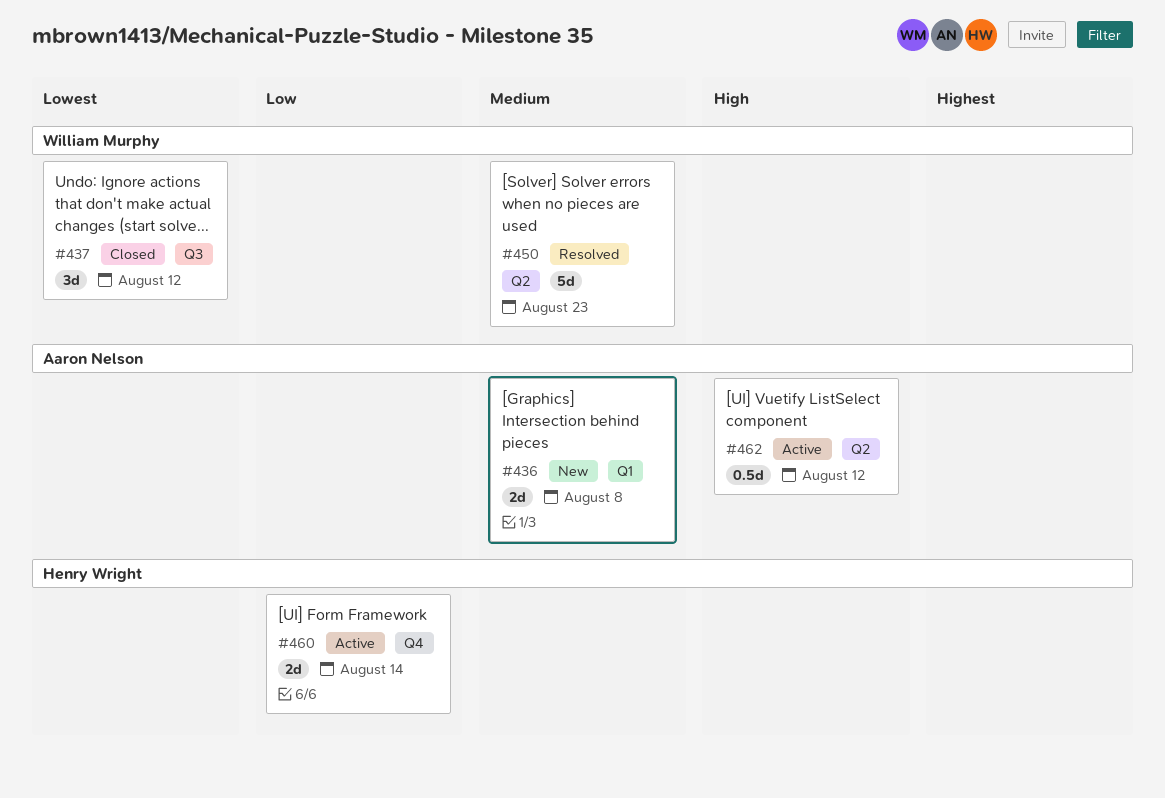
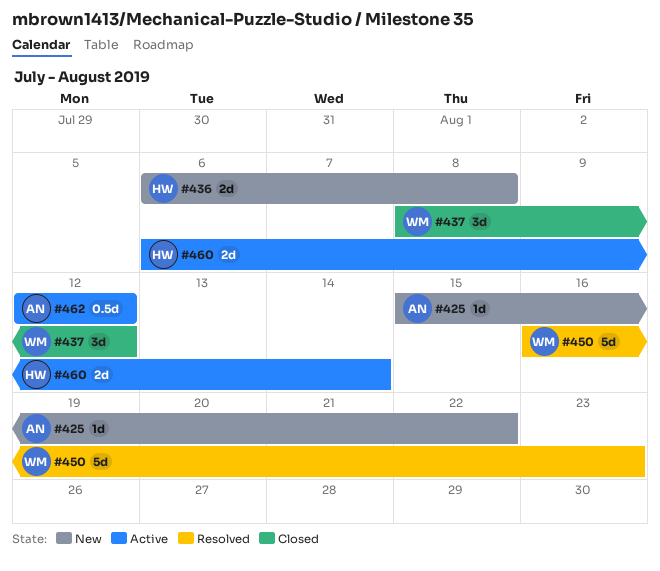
#425: none -> present
#436, owner: Aaron Nelson -> Henry Wright

